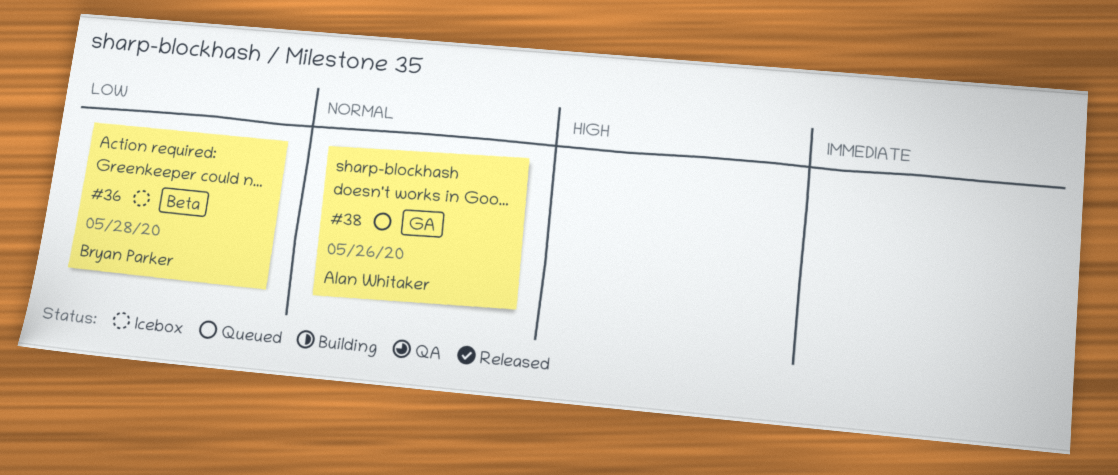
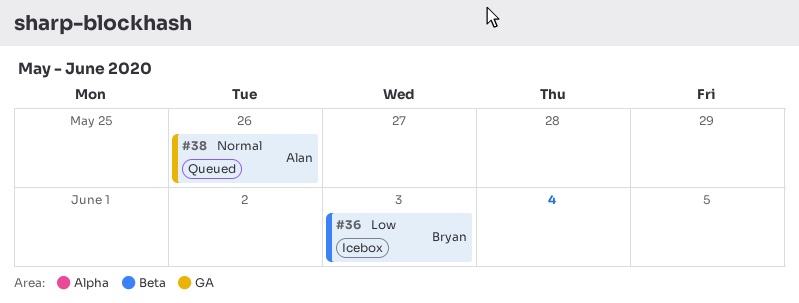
#36, due: May 28 -> Jun 3

